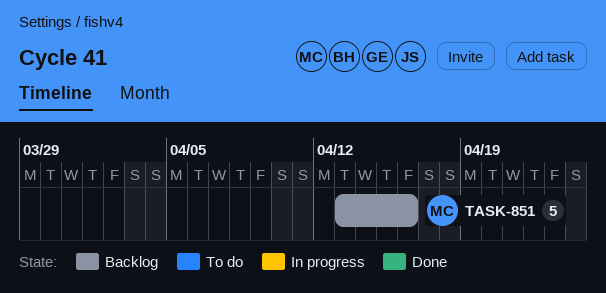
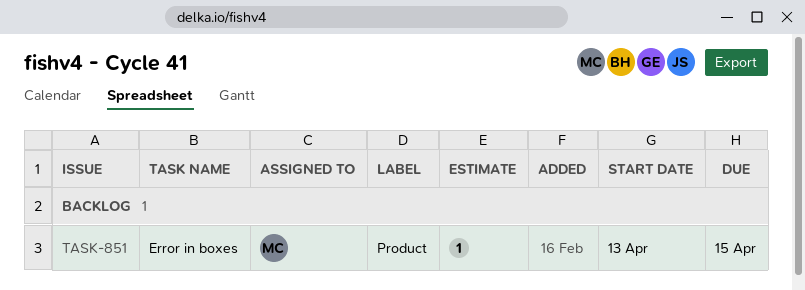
TASK-851, estimate: 5 -> 1
TASK-851, due: Apr 16 -> Apr 15

